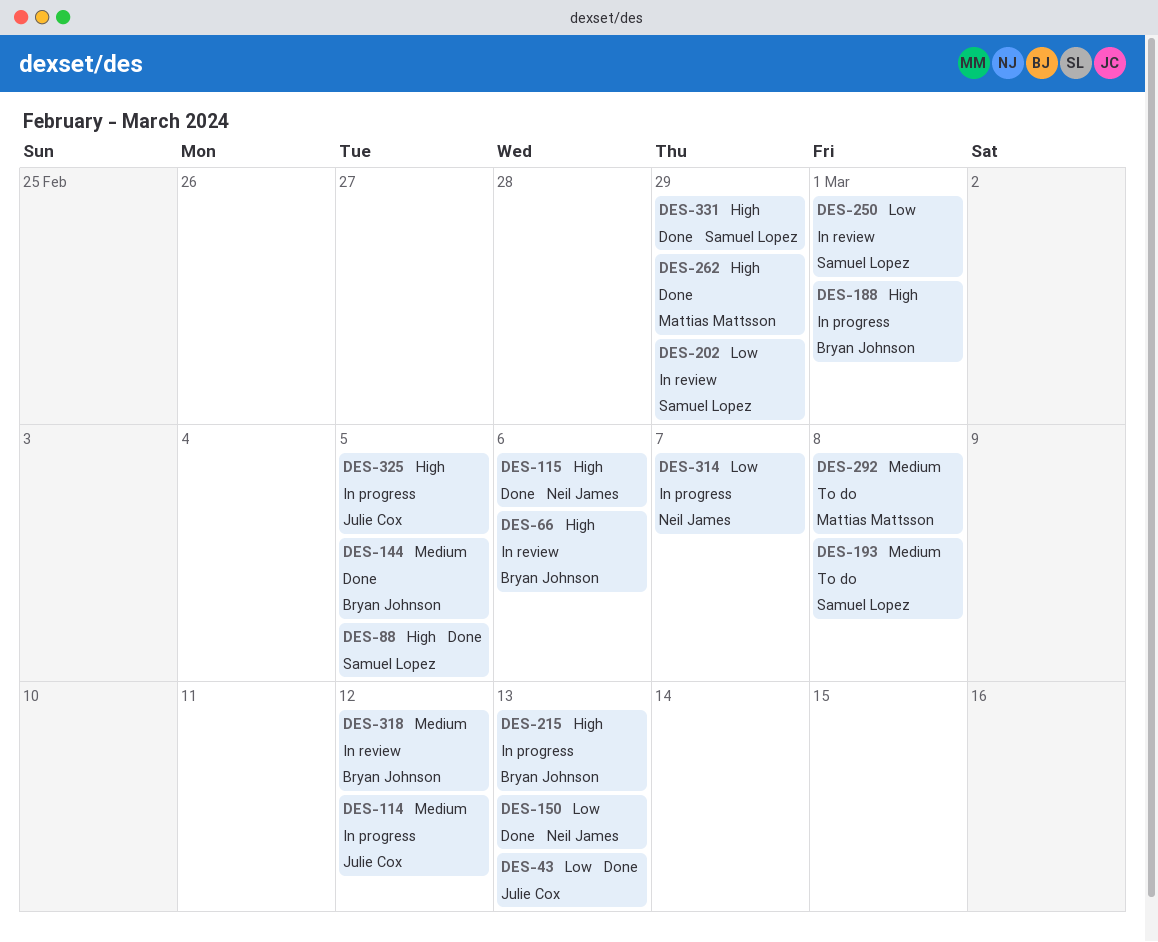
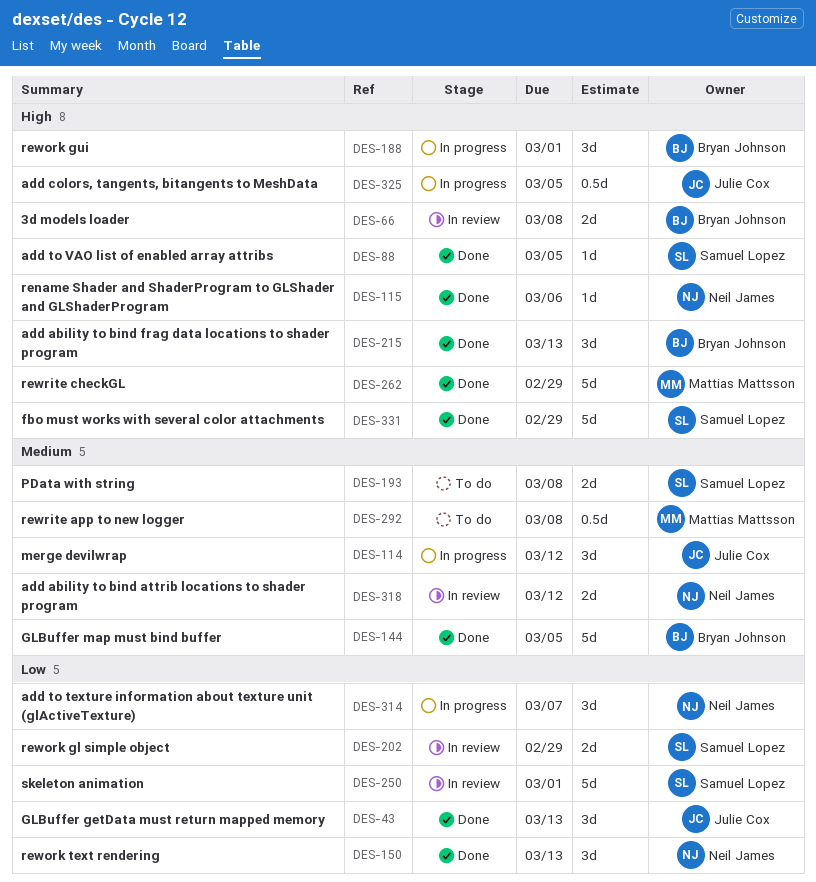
DES-66, due: Mar 6 -> Mar 8
DES-215, status: In progress -> Done
DES-318, owner: Bryan Johnson -> Neil James

